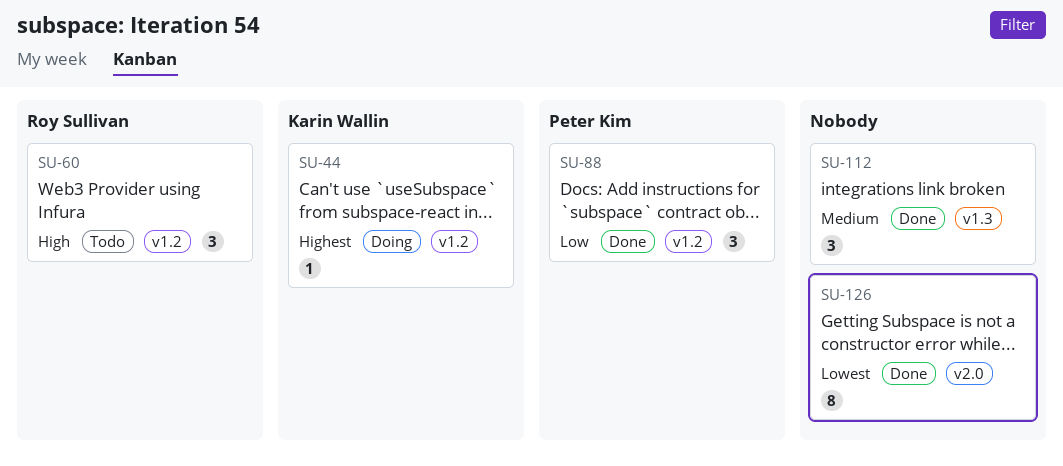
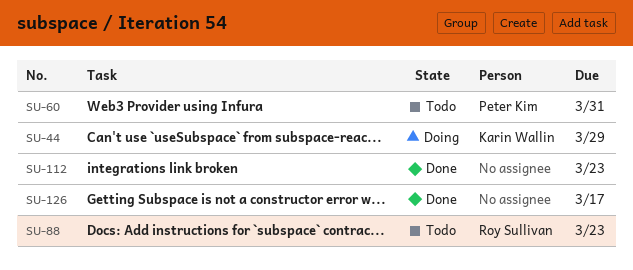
SU-60, owner: Roy Sullivan -> Peter Kim
SU-88, status: Done -> Todo
SU-88, owner: Peter Kim -> Roy Sullivan

